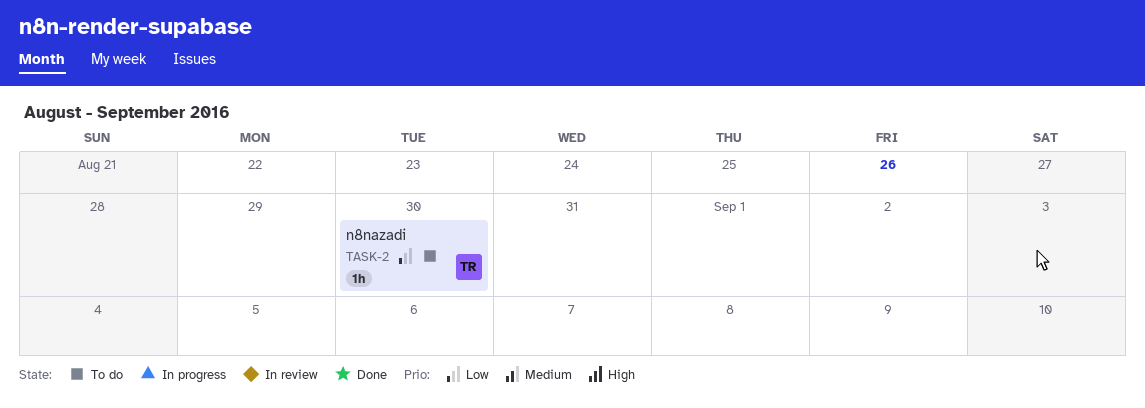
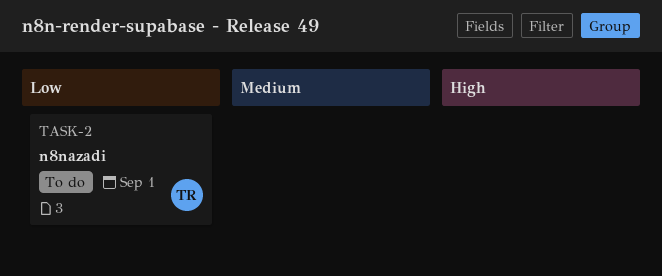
TASK-2, due: Aug 30 -> Sep 1

